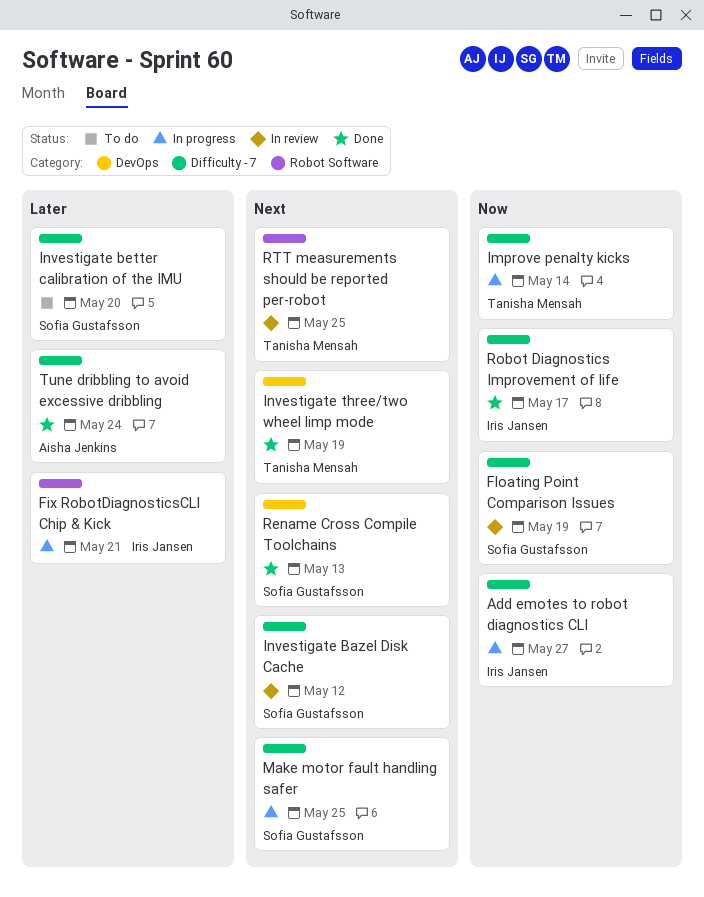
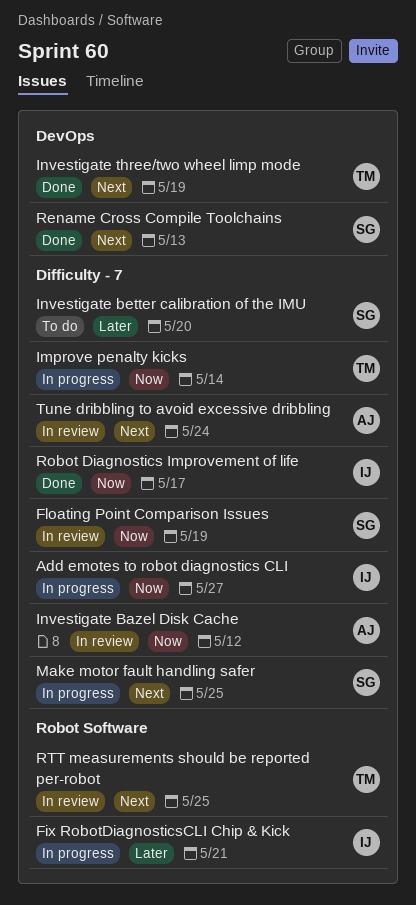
Investigate Bazel Disk Cache, owner: Sofia Gustafsson -> Aisha Jenkins
Investigate Bazel Disk Cache, priority: Next -> Now
Tune dribbling to avoid excessive dribbling, status: Done -> In review
Tune dribbling to avoid excessive dribbling, priority: Later -> Next

